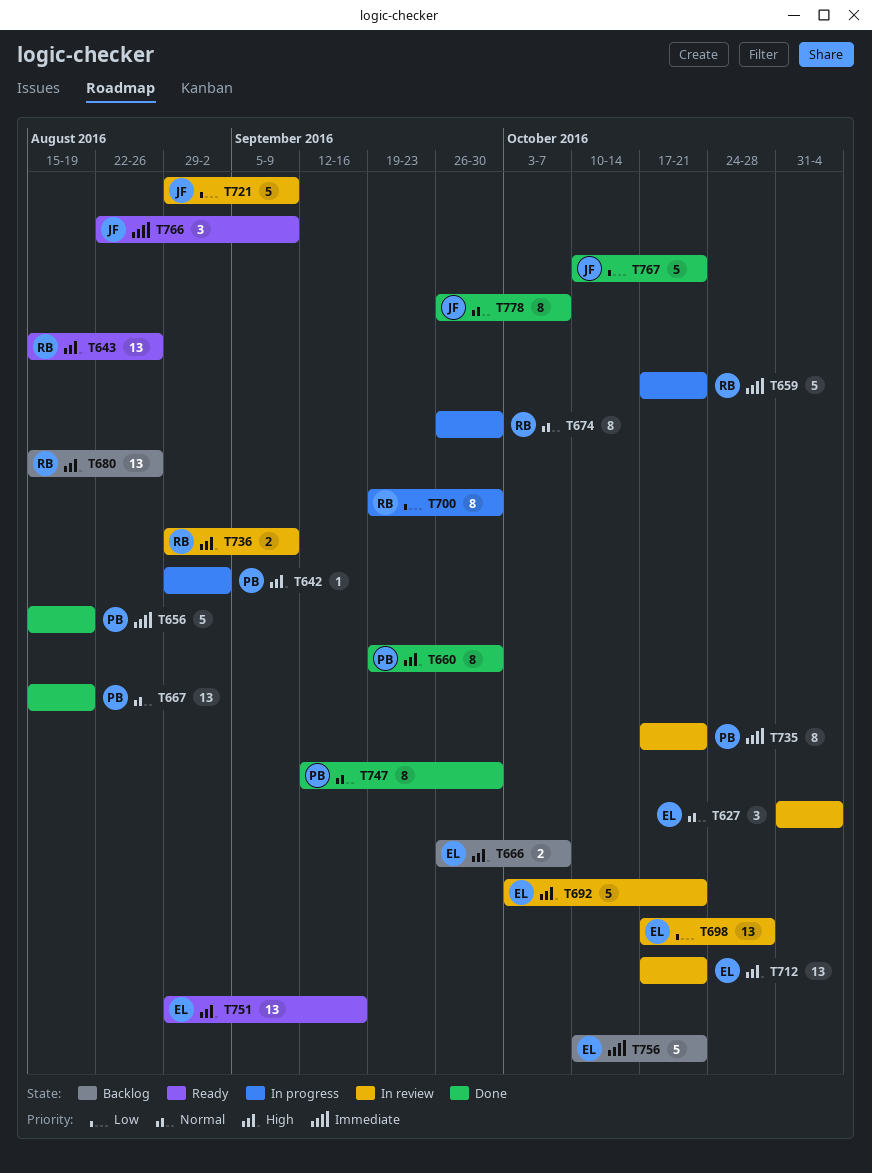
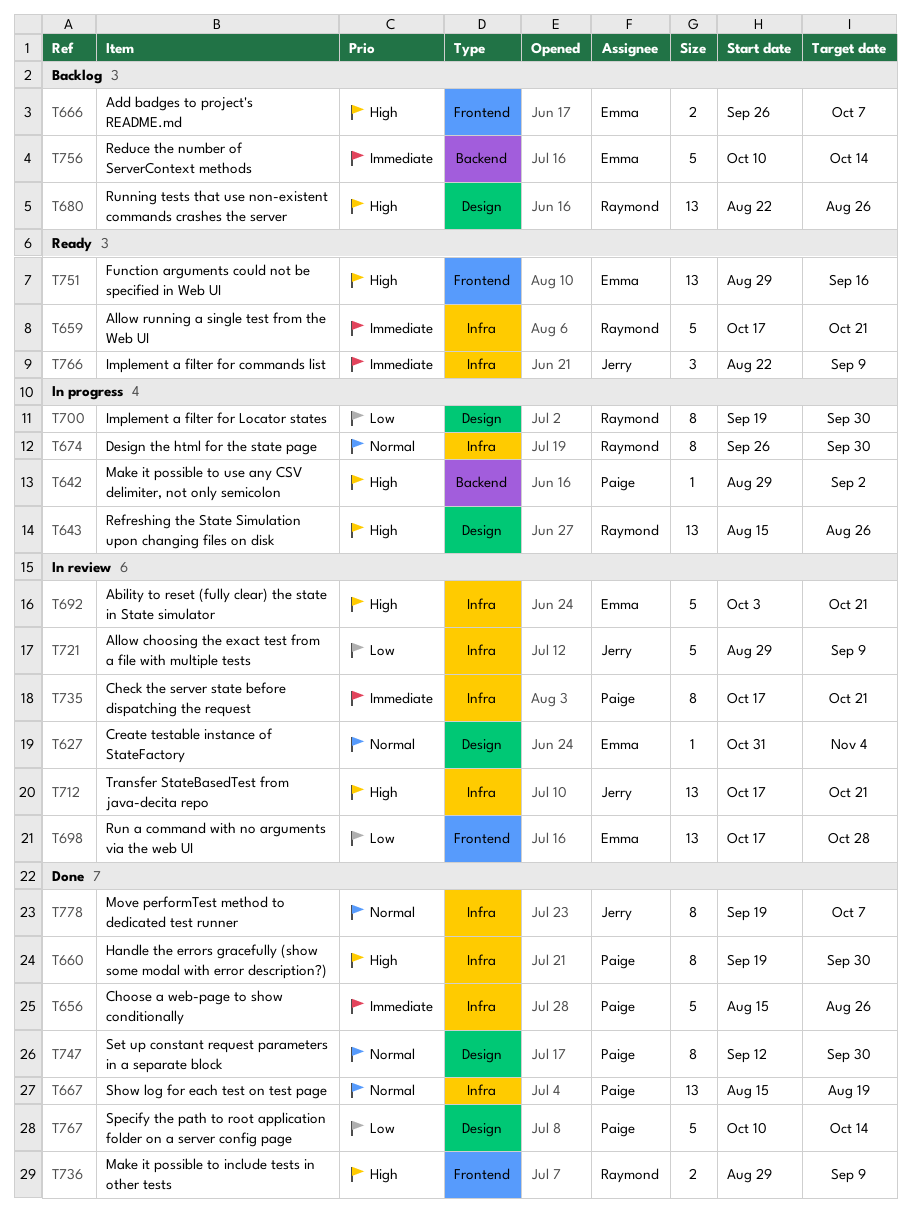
T627, estimate: 3 -> 1
T643, status: Ready -> In progress
T656, due: Aug 19 -> Aug 26
T659, status: In progress -> Ready
T680, start: Aug 15 -> Aug 22
T712, owner: Emma -> Jerry
T736, status: In review -> Done
T756, due: Oct 21 -> Oct 14
T767, owner: Jerry -> Paige
T767, due: Oct 21 -> Oct 14
T778, start: Sep 26 -> Sep 19

